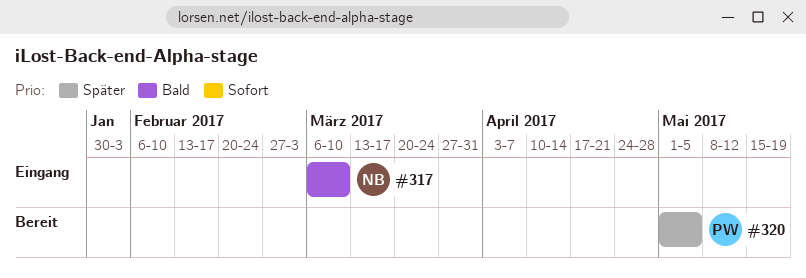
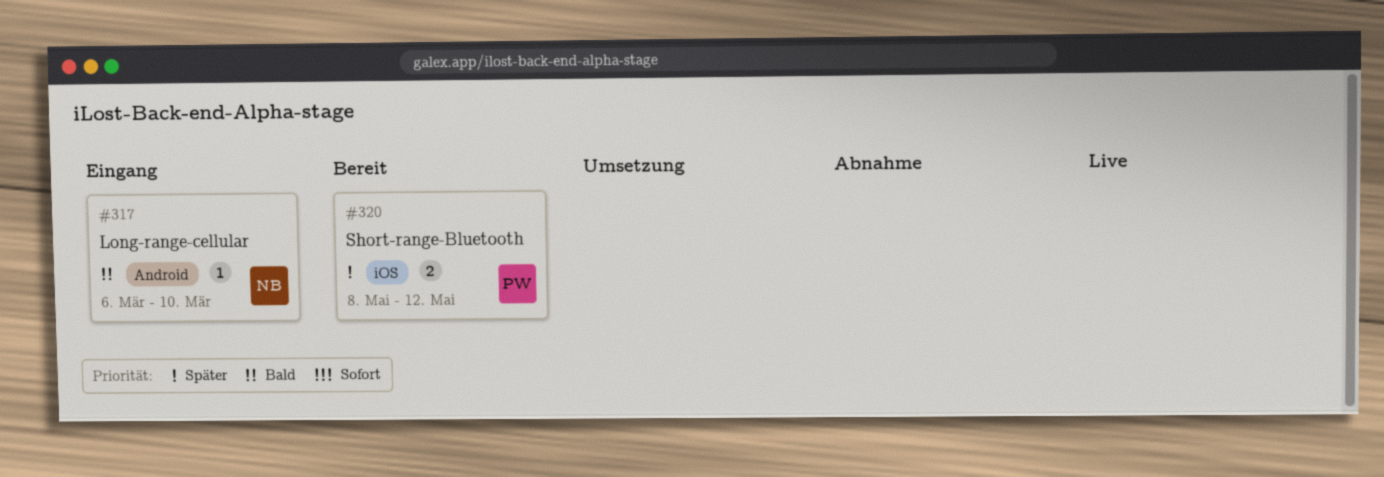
#320, start: May 1 -> May 8
#320, due: May 5 -> May 12

